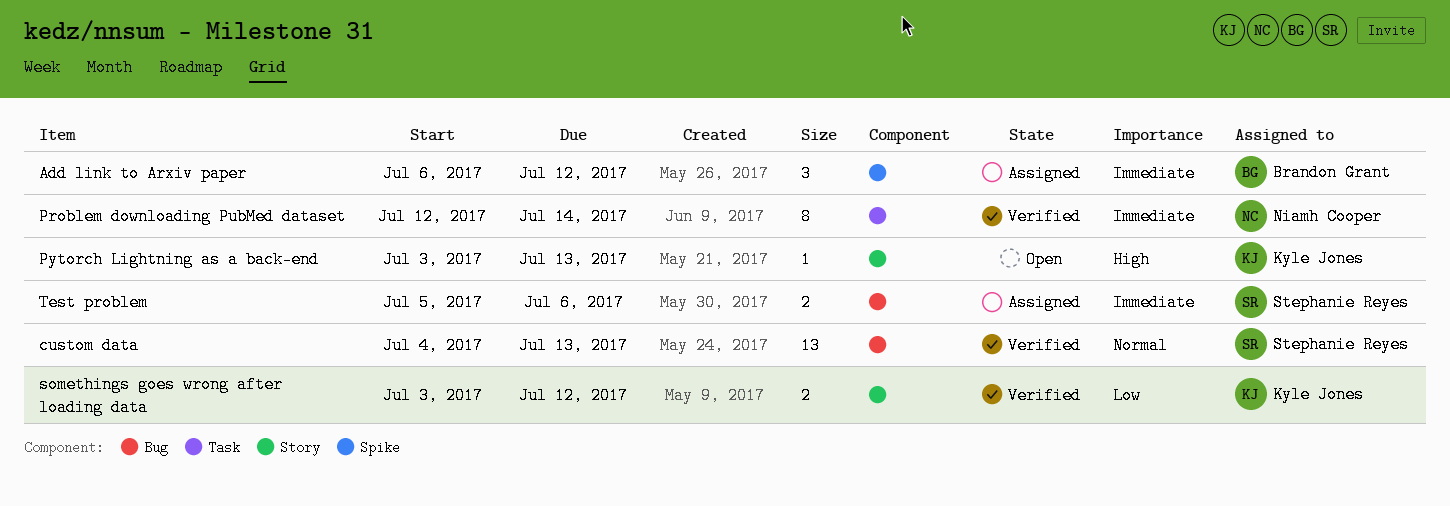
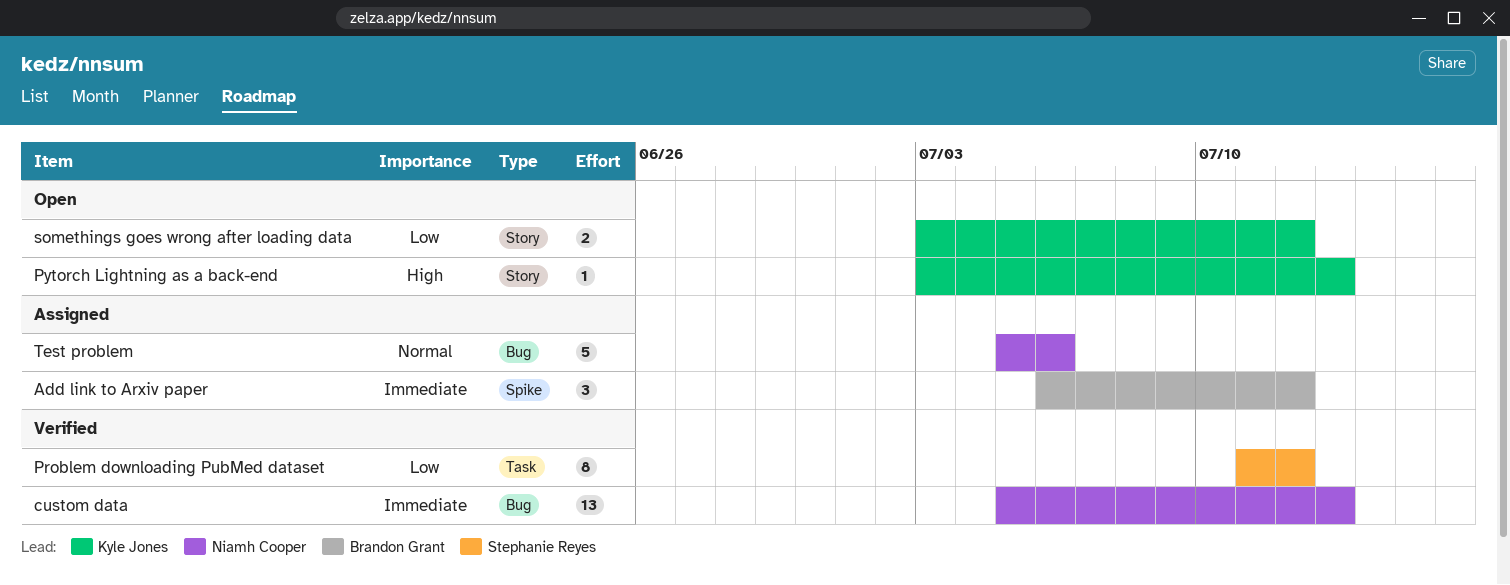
custom data, owner: Stephanie Reyes -> Niamh Cooper
custom data, priority: Normal -> Immediate
custom data, start: Jul 4 -> Jul 5
Problem downloading PubMed dataset, owner: Niamh Cooper -> Stephanie Reyes
Problem downloading PubMed dataset, priority: Immediate -> Low
Problem downloading PubMed dataset, start: Jul 12 -> Jul 11
Problem downloading PubMed dataset, due: Jul 14 -> Jul 12
somethings goes wrong after loading data, status: Verified -> Open
Test problem, owner: Stephanie Reyes -> Niamh Cooper
Test problem, priority: Immediate -> Normal
Test problem, estimate: 2 -> 5

